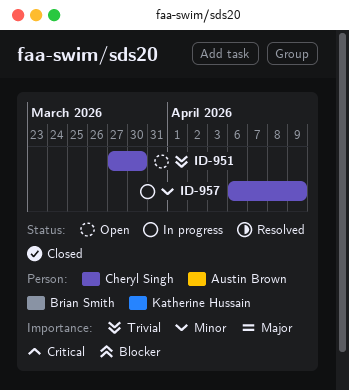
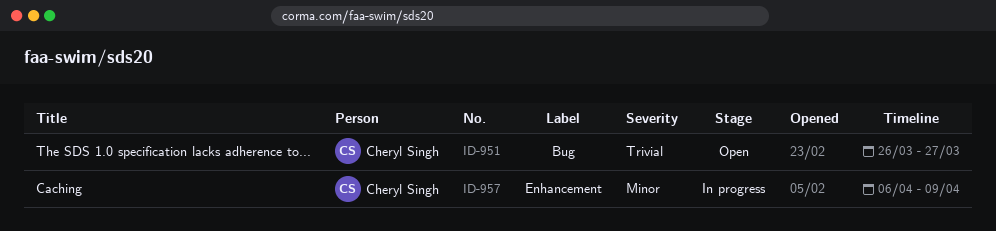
ID-951, start: Mar 27 -> Mar 26
ID-951, due: Mar 30 -> Mar 27

